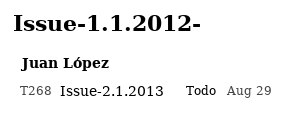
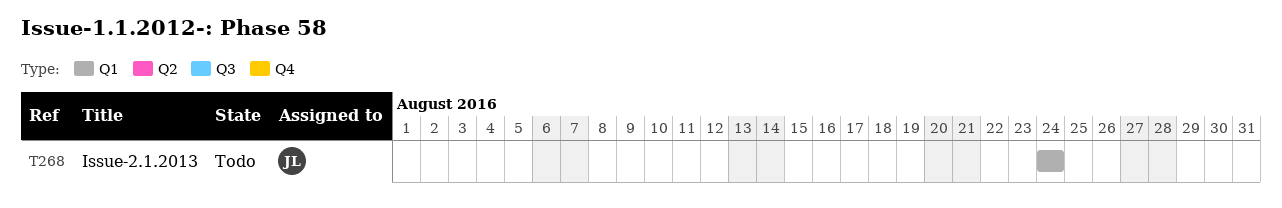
T268, due: Aug 29 -> Aug 24

